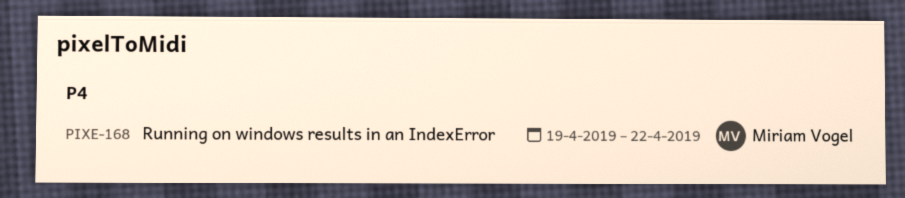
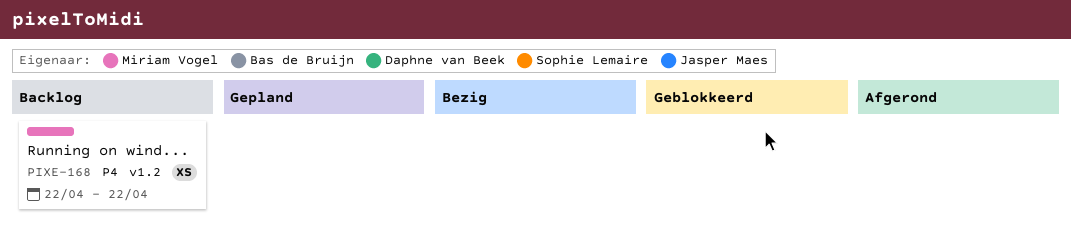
PIXE-168, start: Apr 19 -> Apr 22

